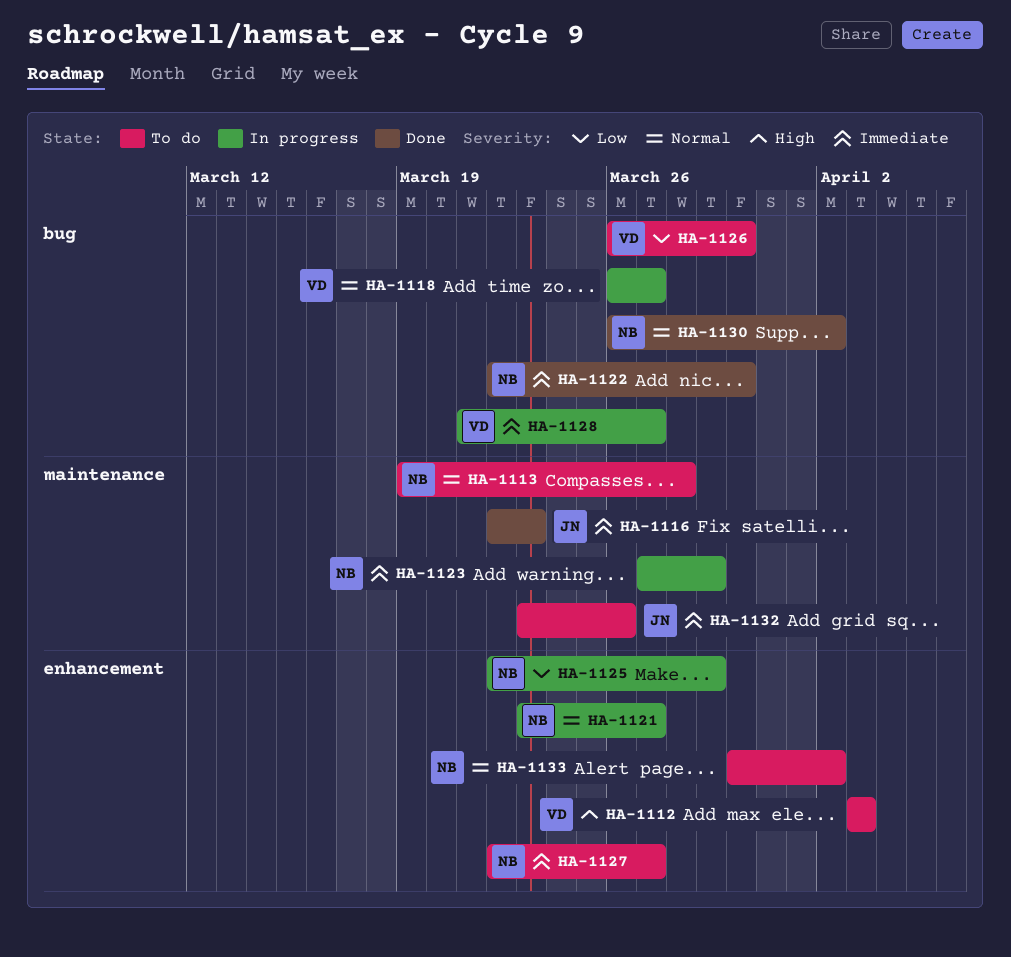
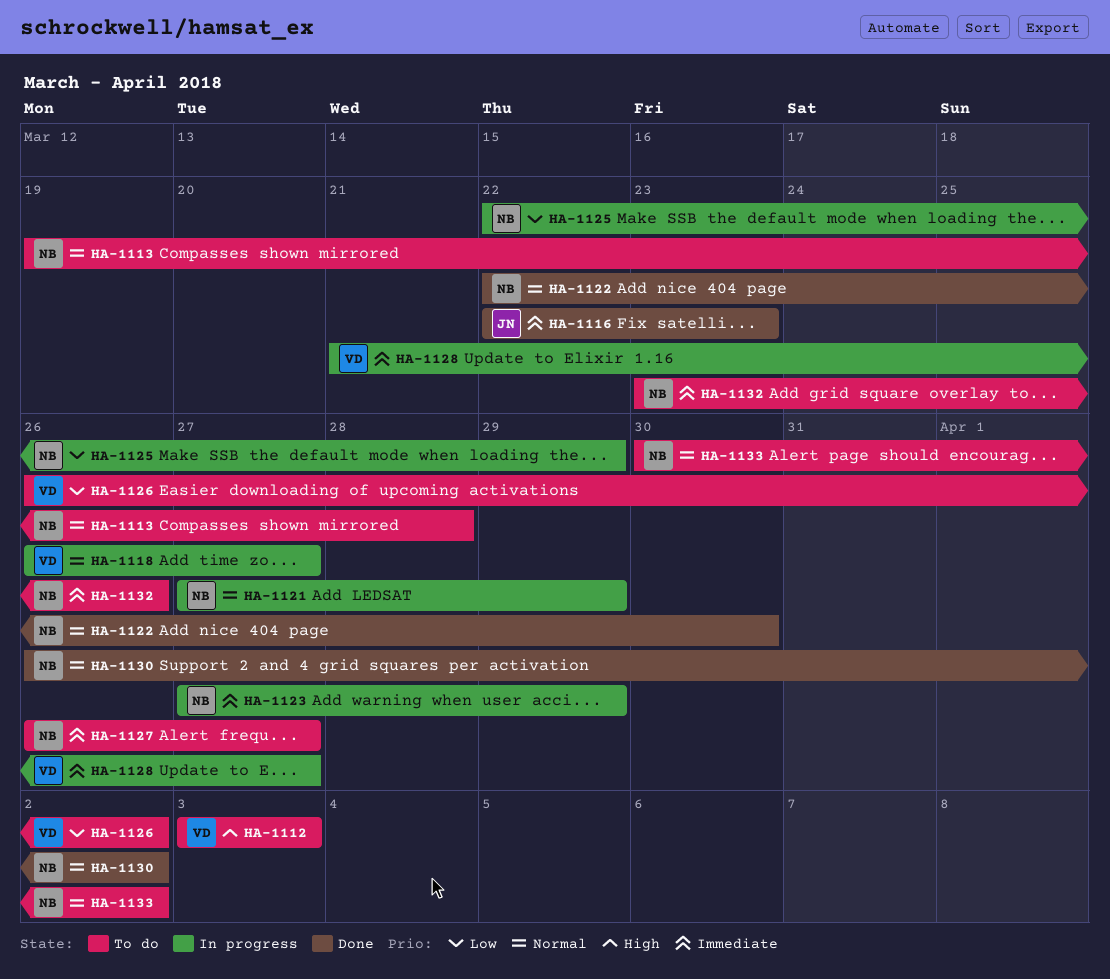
HA-1121, start: Mar 23 -> Mar 27
HA-1121, due: Mar 27 -> Mar 29
HA-1122, priority: Immediate -> Normal
HA-1126, due: Mar 30 -> Apr 2
HA-1127, start: Mar 22 -> Mar 26
HA-1132, owner: JN -> NB

